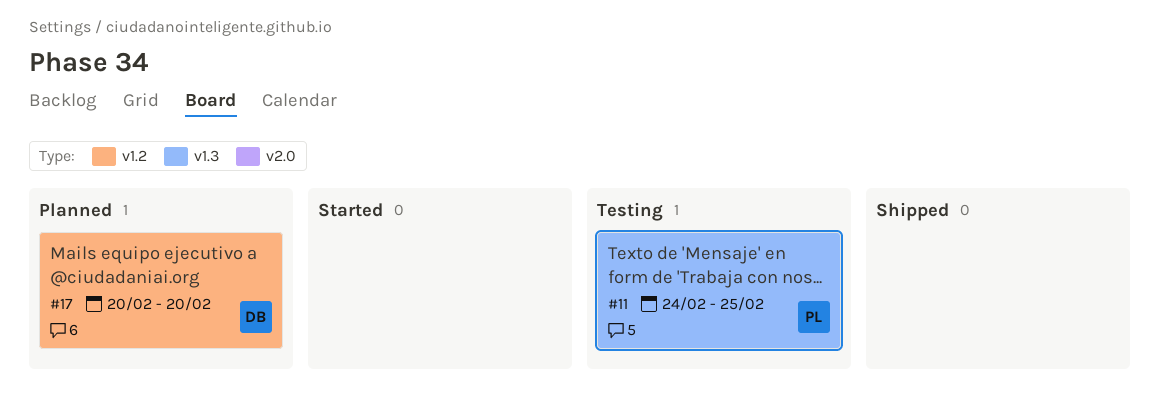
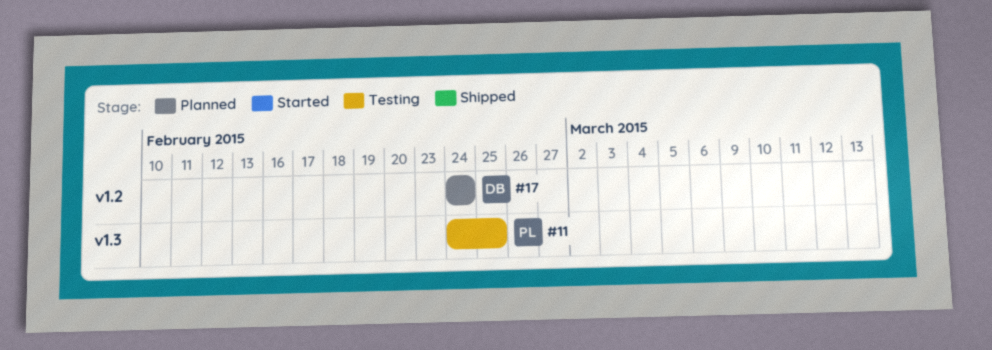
#17, start: Feb 20 -> Feb 24
#17, due: Feb 20 -> Feb 24

